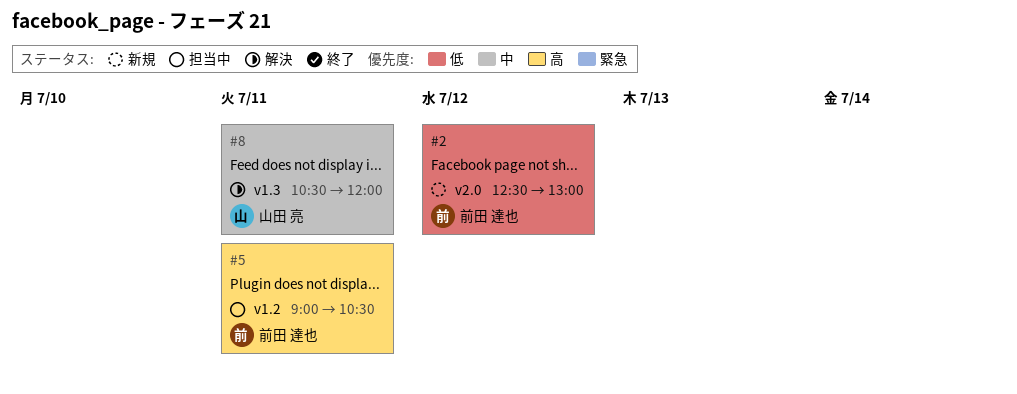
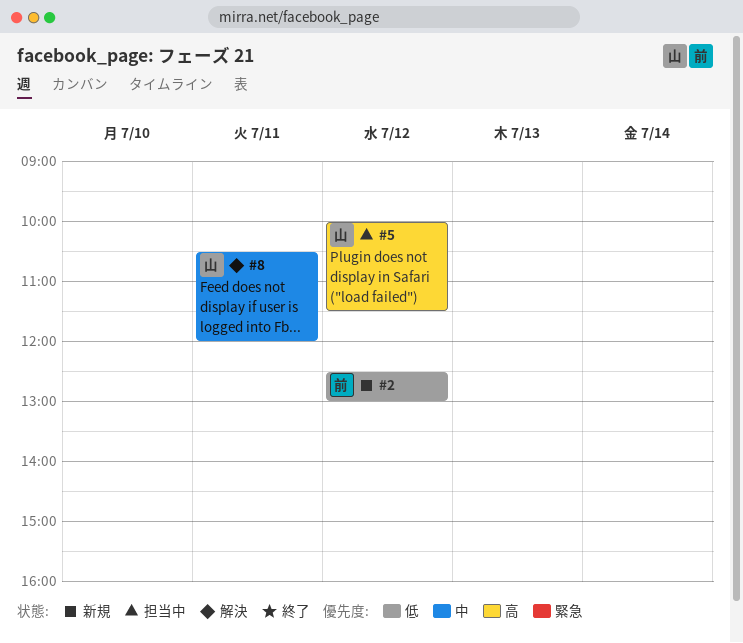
#5, owner: 前田 達也 -> 山田 亮
#5, day: Jul 11 -> Jul 12
#5, begins: 09:00 -> 10:00
#5, ends: 10:30 -> 11:30

